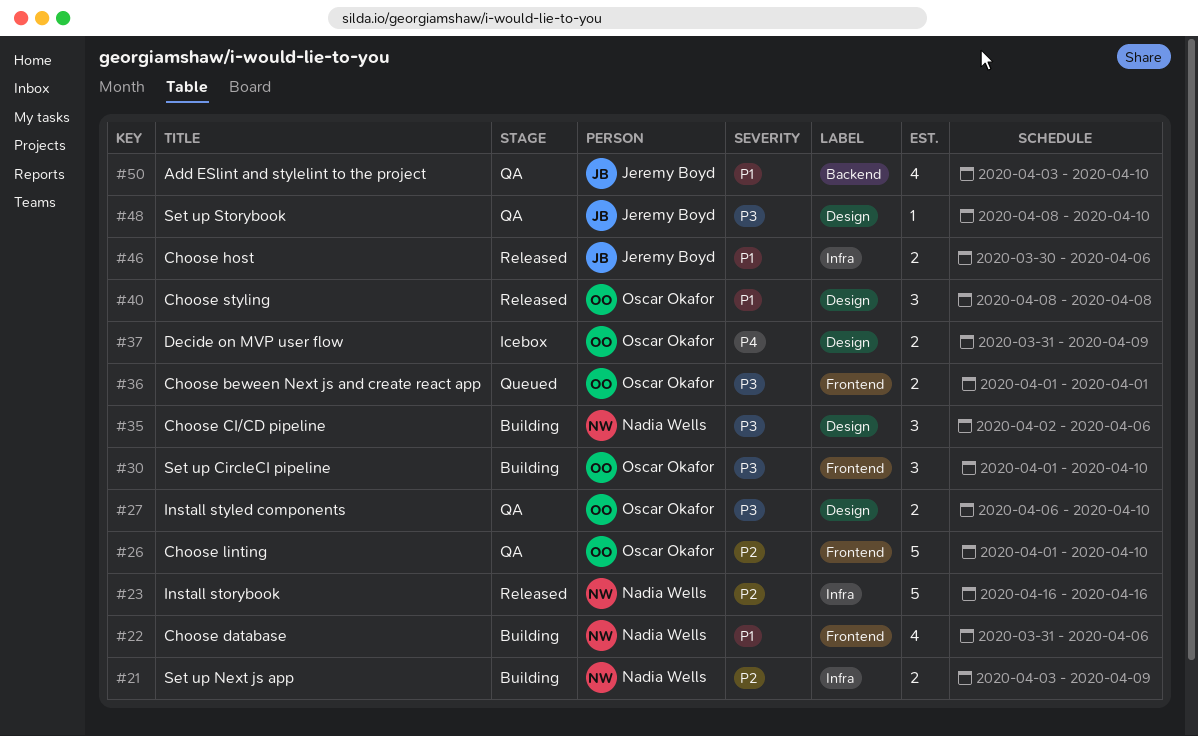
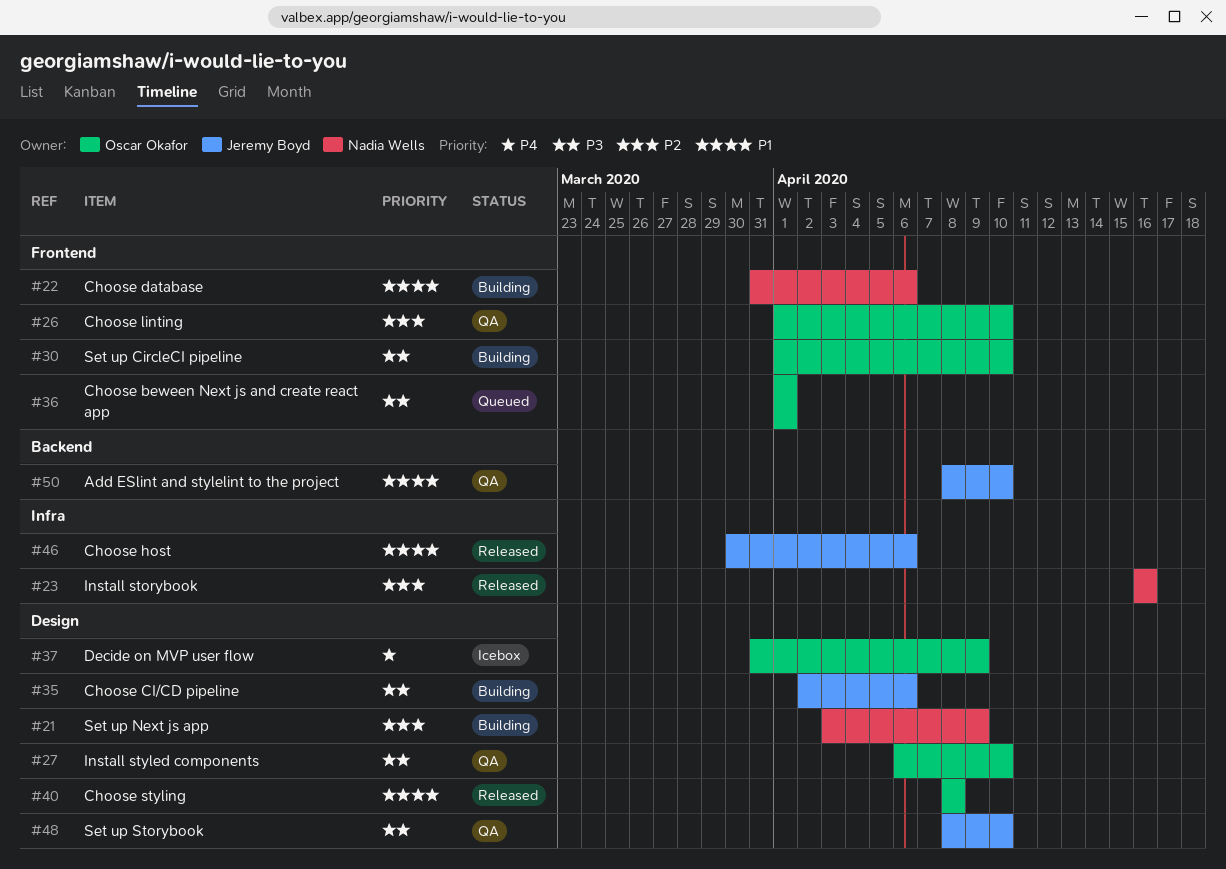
#21, label: Infra -> Design
#35, owner: Nadia Wells -> Jeremy Boyd
#50, start: Apr 3 -> Apr 8

